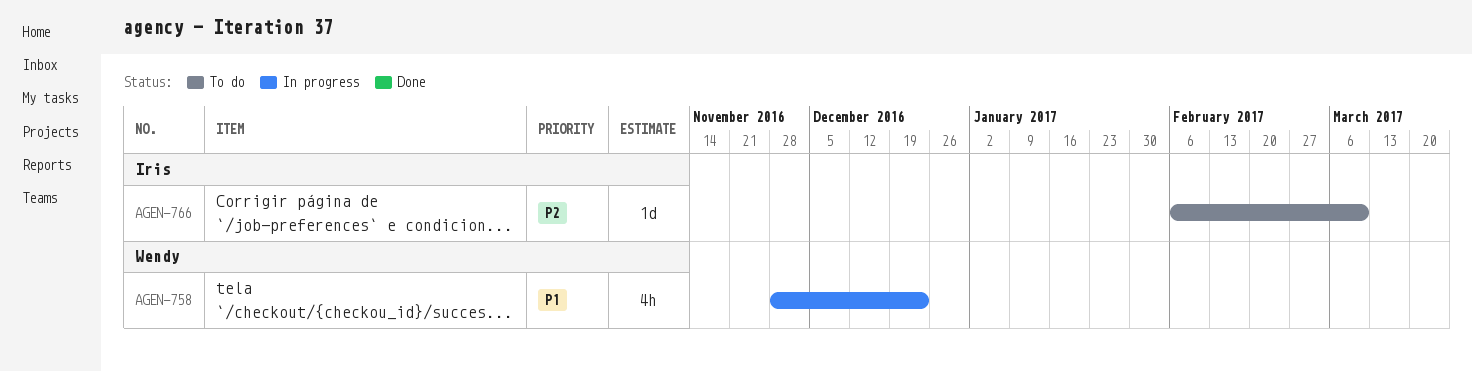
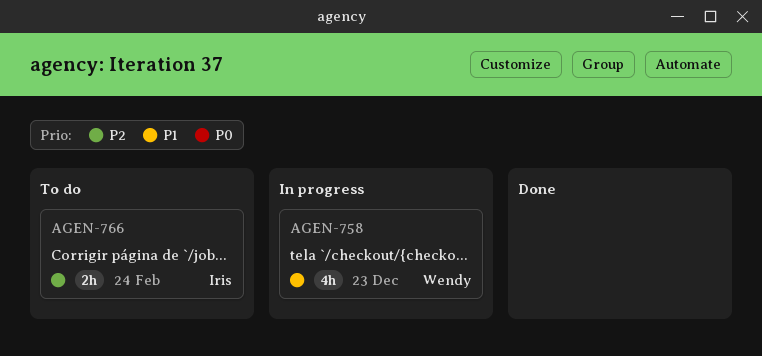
AGEN-766, estimate: 1d -> 2h
AGEN-766, due: Mar 10 -> Feb 24

